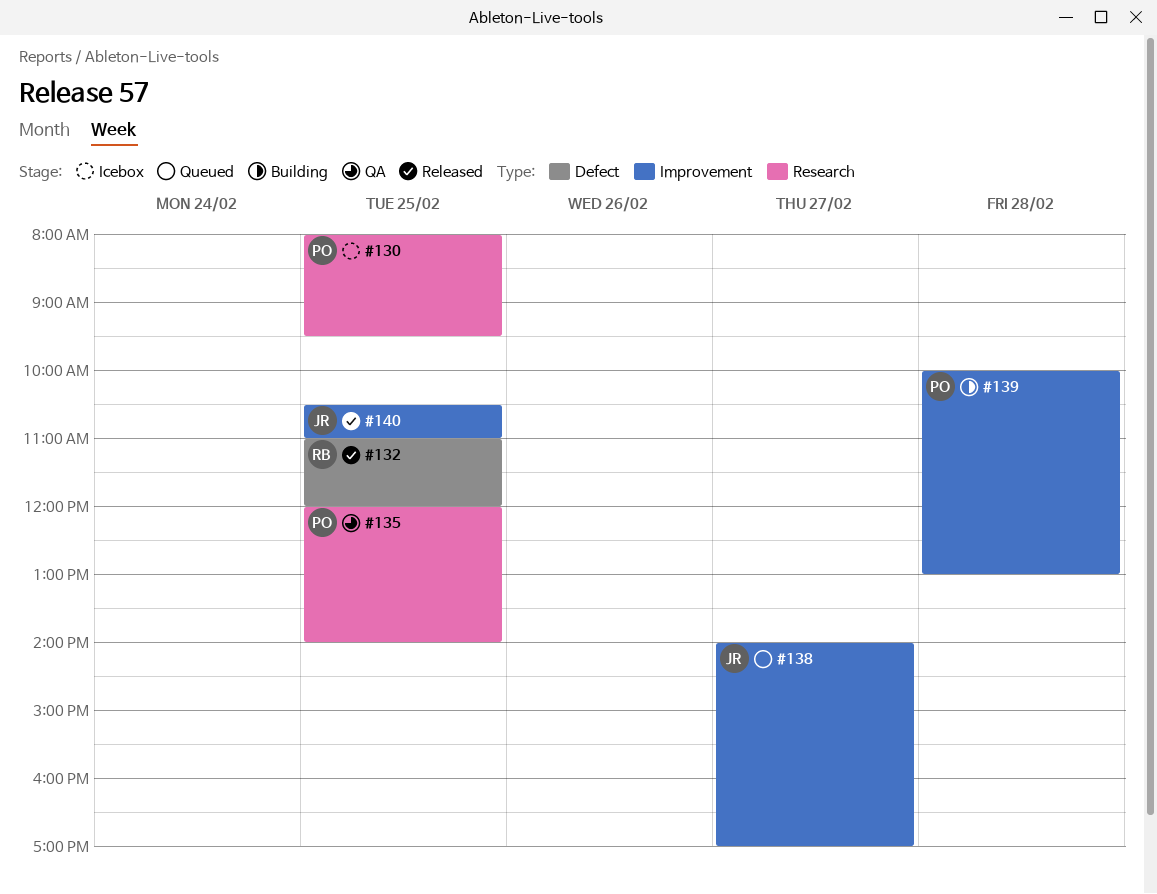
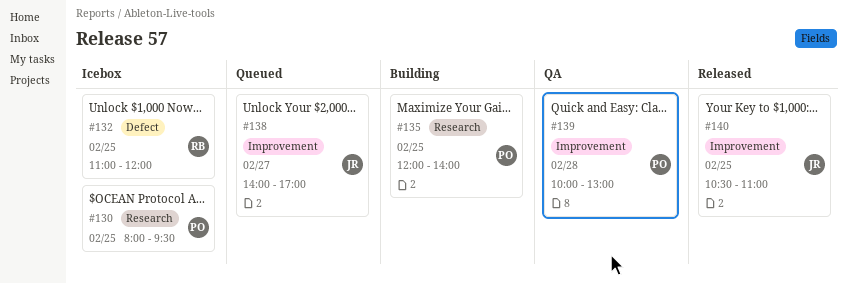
#132, status: Released -> Icebox
#135, status: QA -> Building
#139, status: Building -> QA

